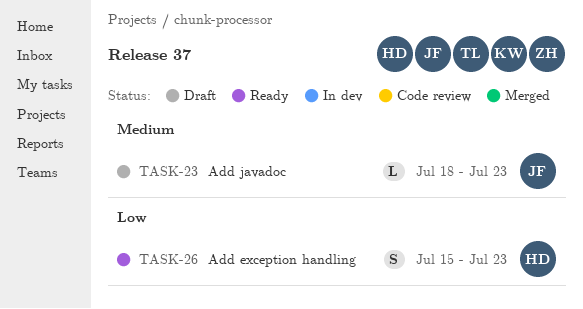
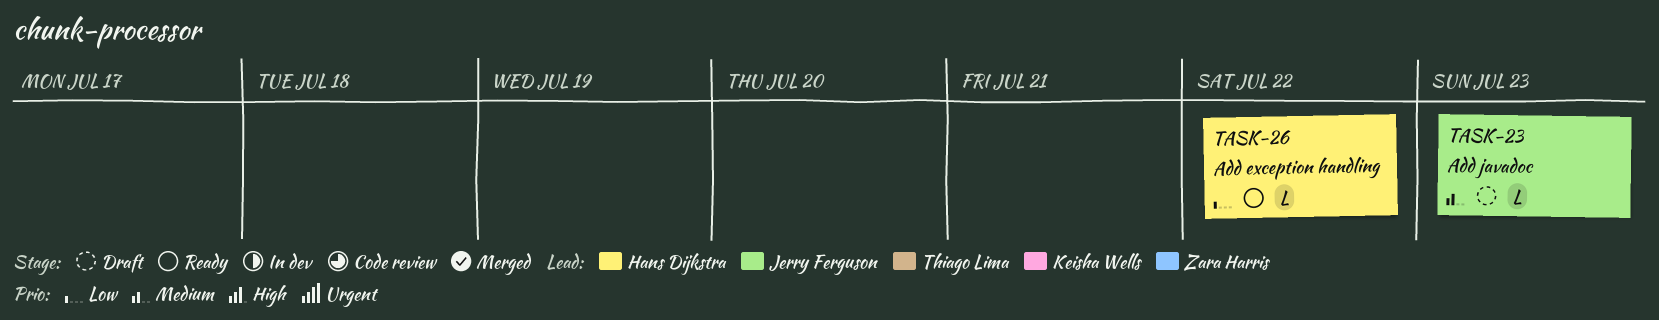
TASK-26, estimate: S -> L
TASK-26, due: Jul 23 -> Jul 22

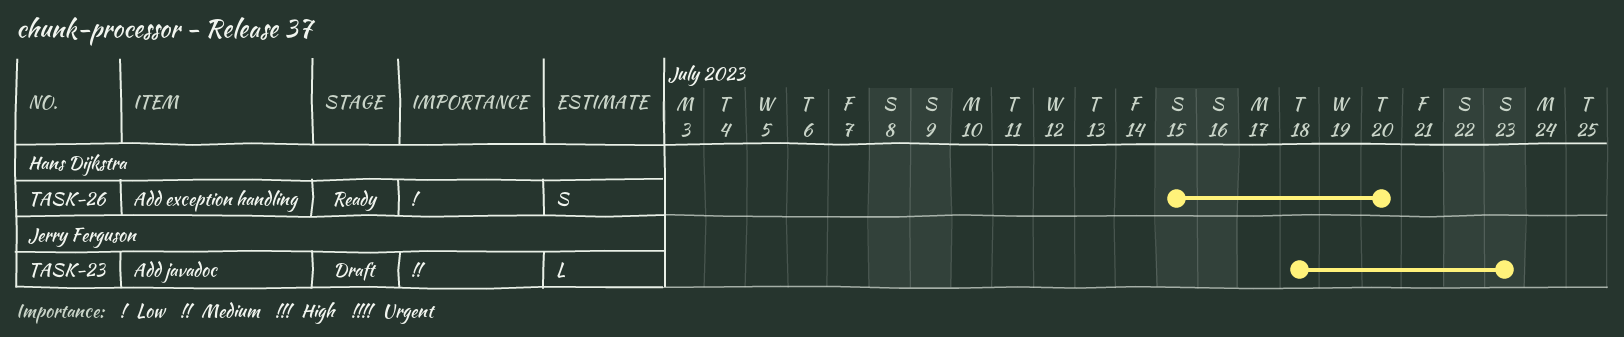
TASK-26, estimate: L -> S
TASK-26, due: Jul 22 -> Jul 20

